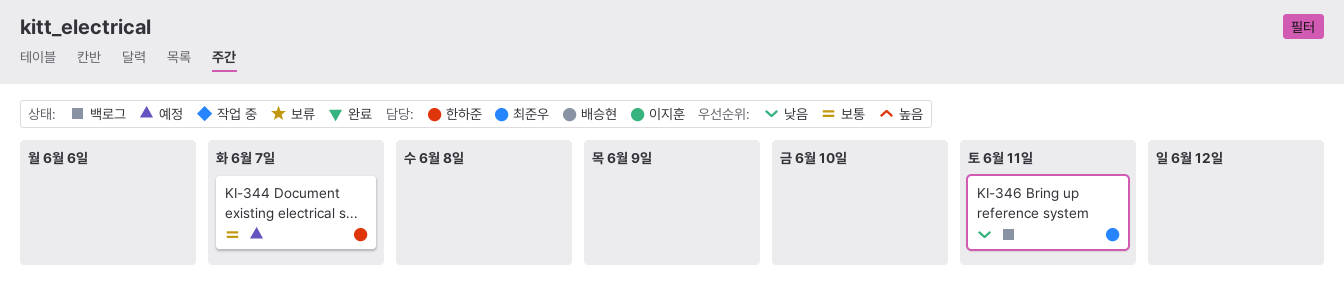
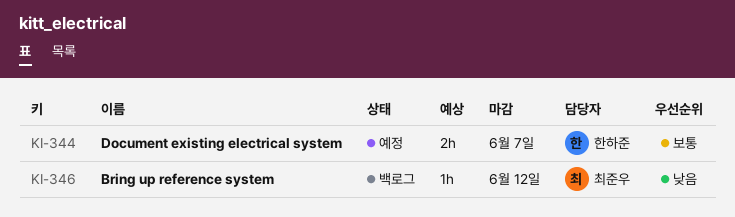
KI-346, due: Jun 11 -> Jun 12

